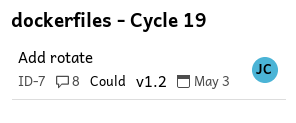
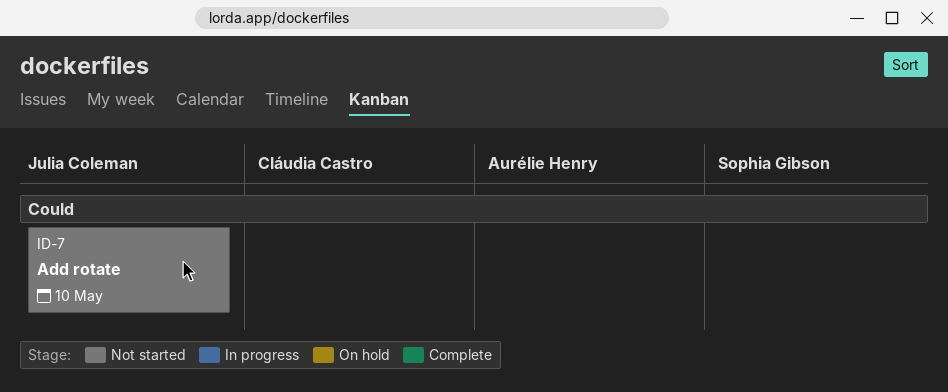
ID-7, due: May 3 -> May 10

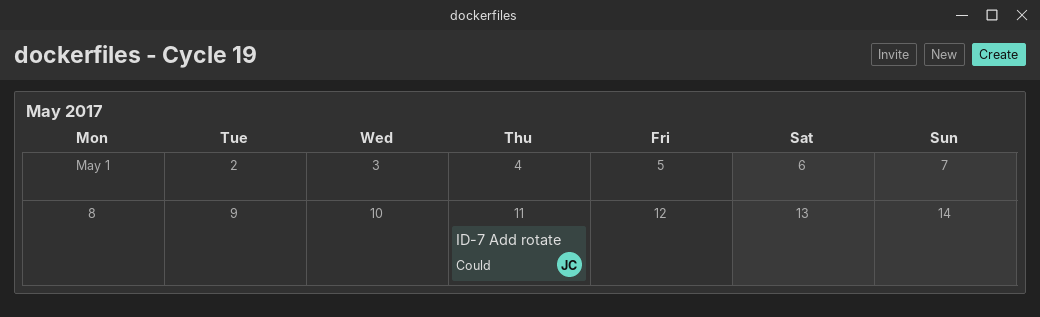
ID-7, due: May 10 -> May 11

